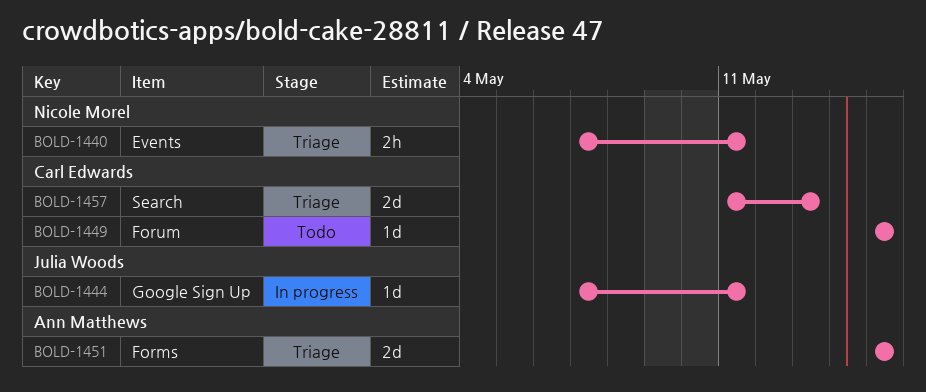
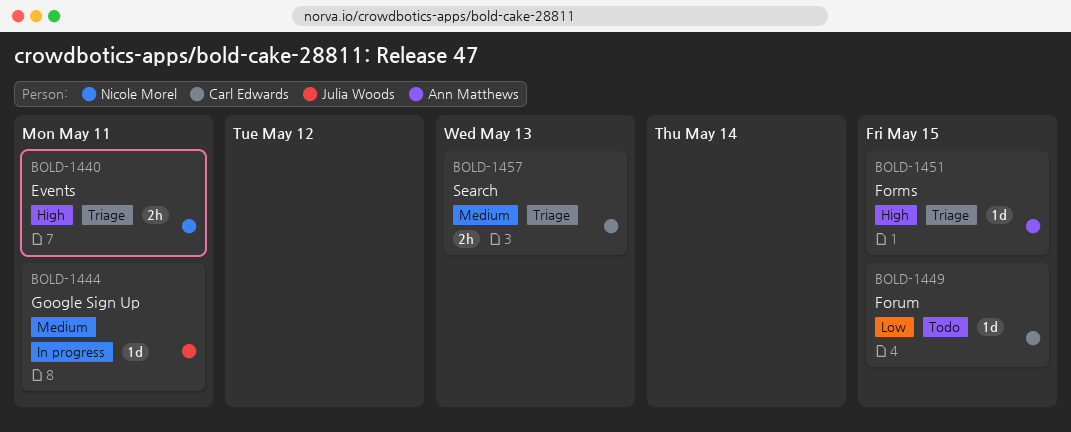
BOLD-1451, estimate: 2d -> 1d
BOLD-1457, estimate: 2d -> 2h

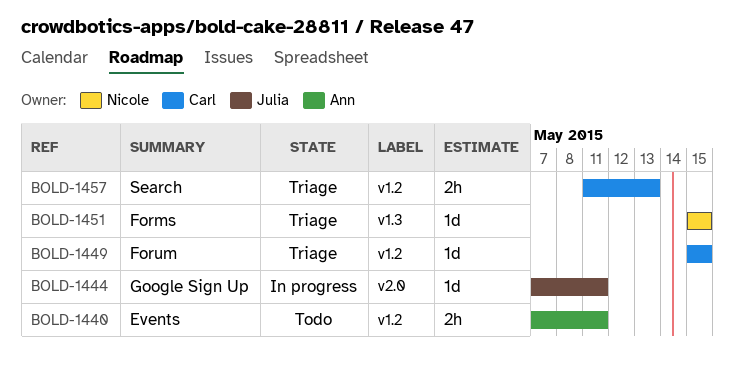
BOLD-1440, status: Triage -> Todo
BOLD-1440, owner: Nicole Morel -> Ann Matthews
BOLD-1449, status: Todo -> Triage
BOLD-1451, owner: Ann Matthews -> Nicole Morel

